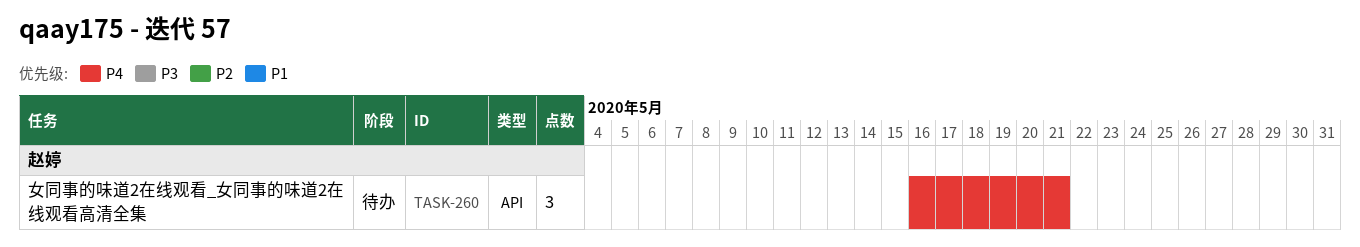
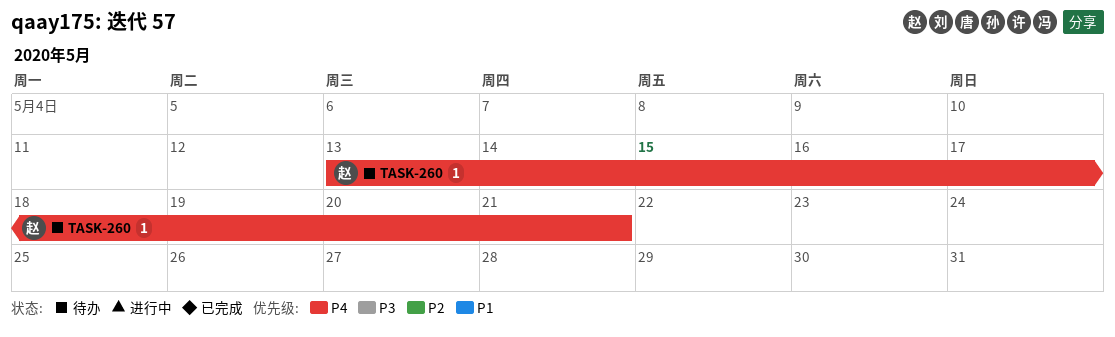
TASK-260, estimate: 3 -> 1
TASK-260, start: May 16 -> May 13

